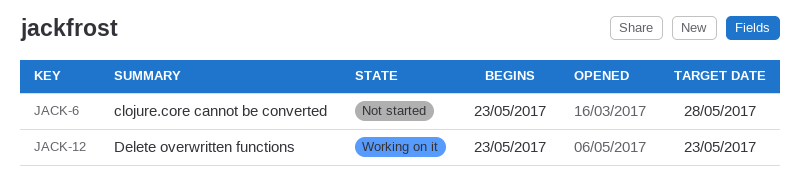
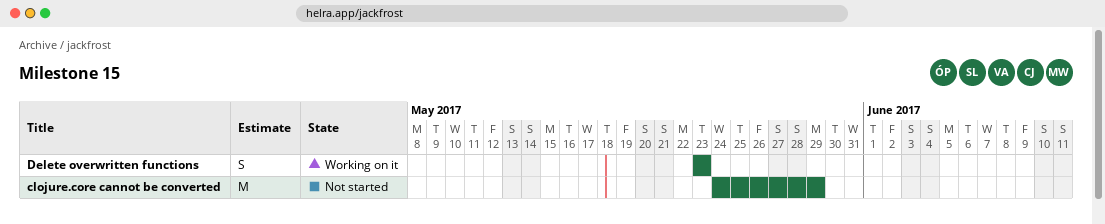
clojure.core cannot be converted, start: May 23 -> May 24
clojure.core cannot be converted, due: May 28 -> May 29

